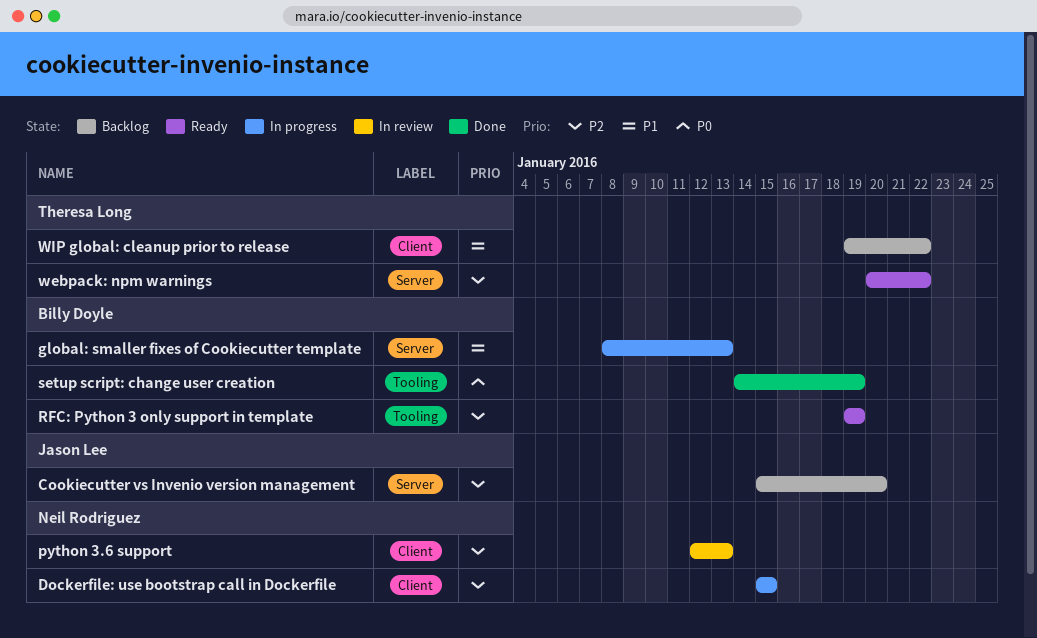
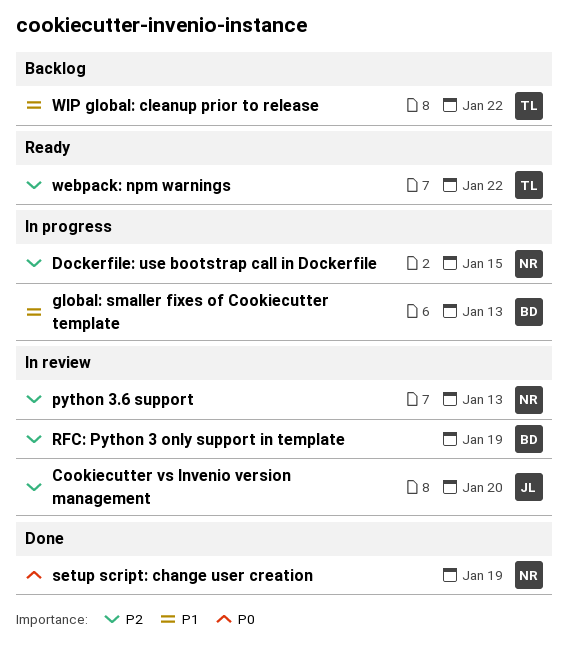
Cookiecutter vs Invenio version management, status: Backlog -> In review
RFC: Python 3 only support in template, status: Ready -> In review
setup script: change user creation, owner: Billy Doyle -> Neil Rodriguez

